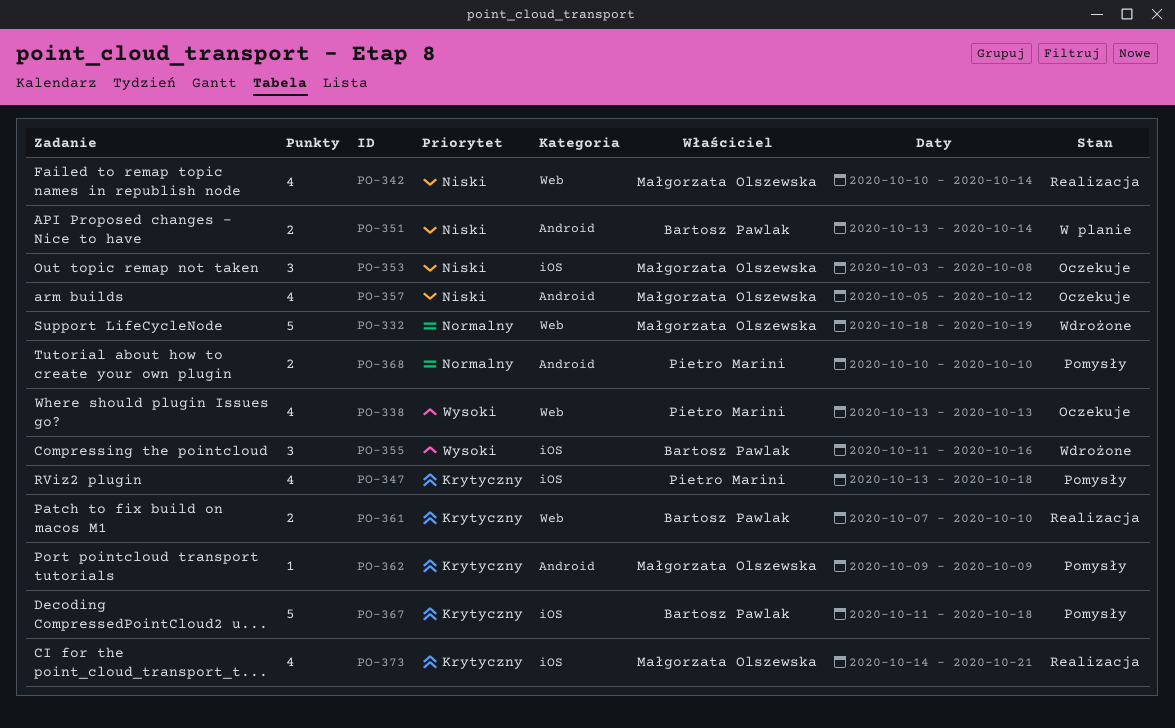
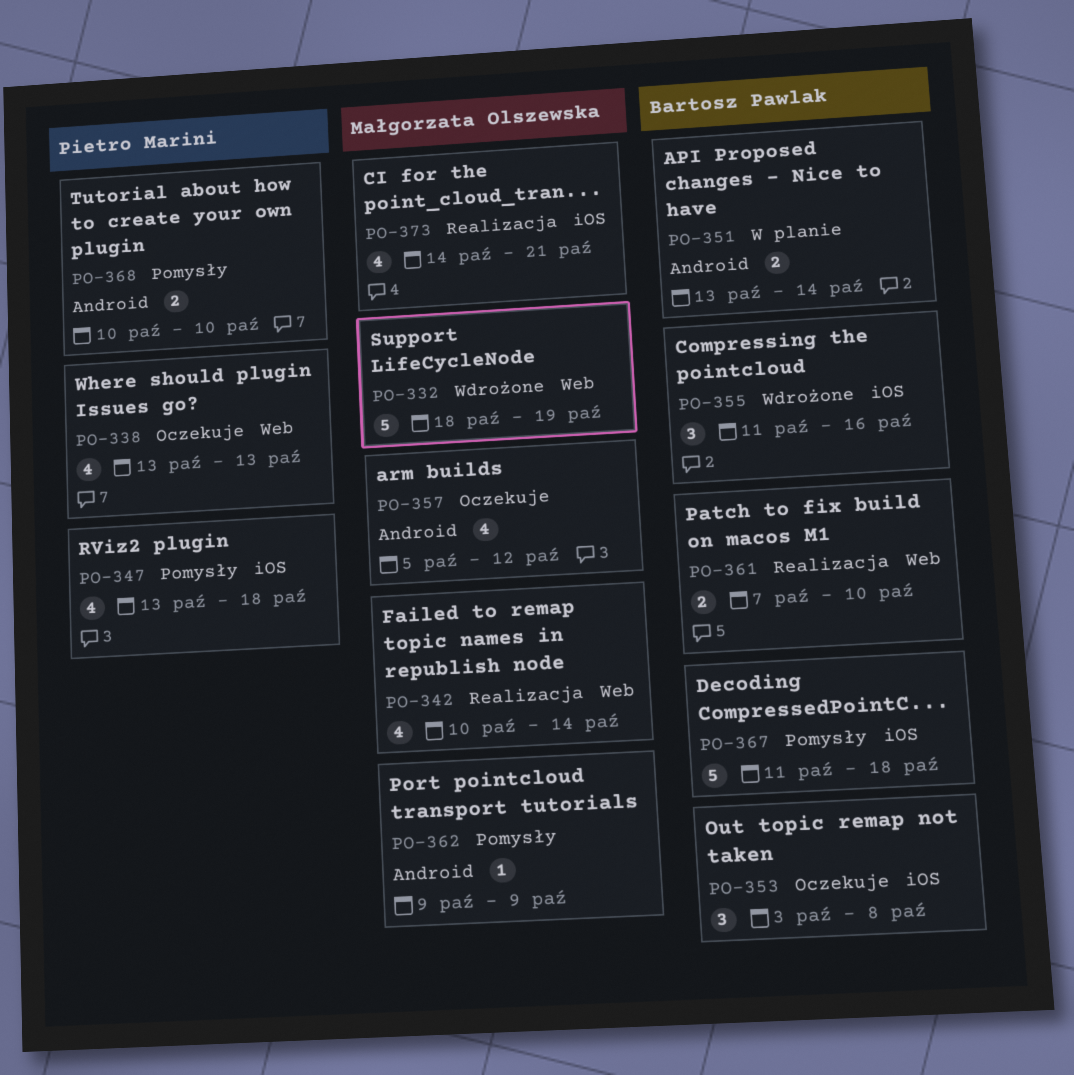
PO-353, owner: Małgorzata Olszewska -> Bartosz Pawlak

